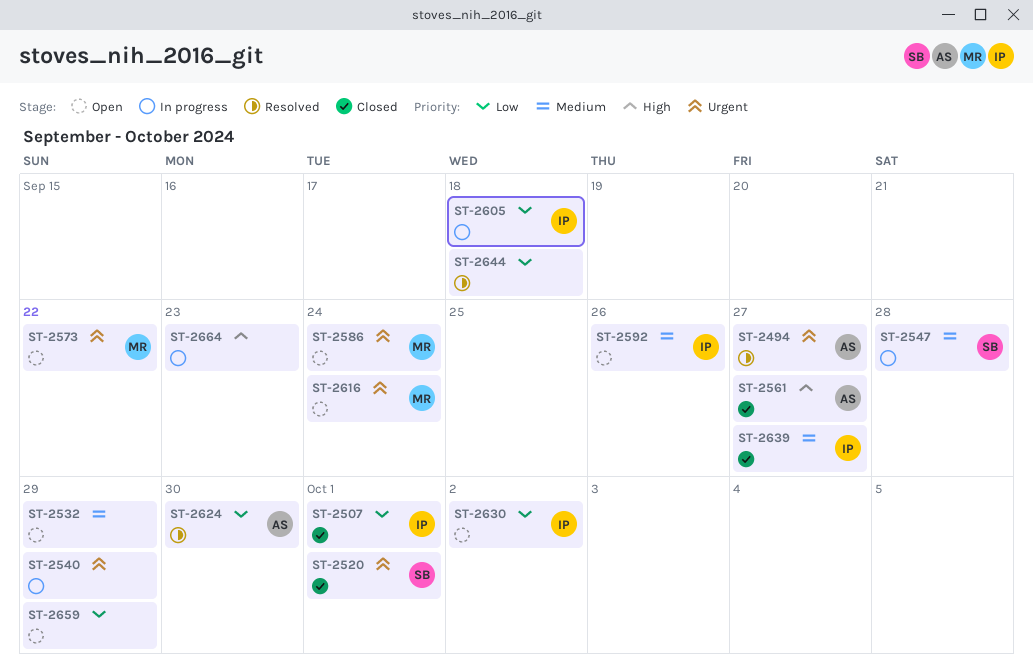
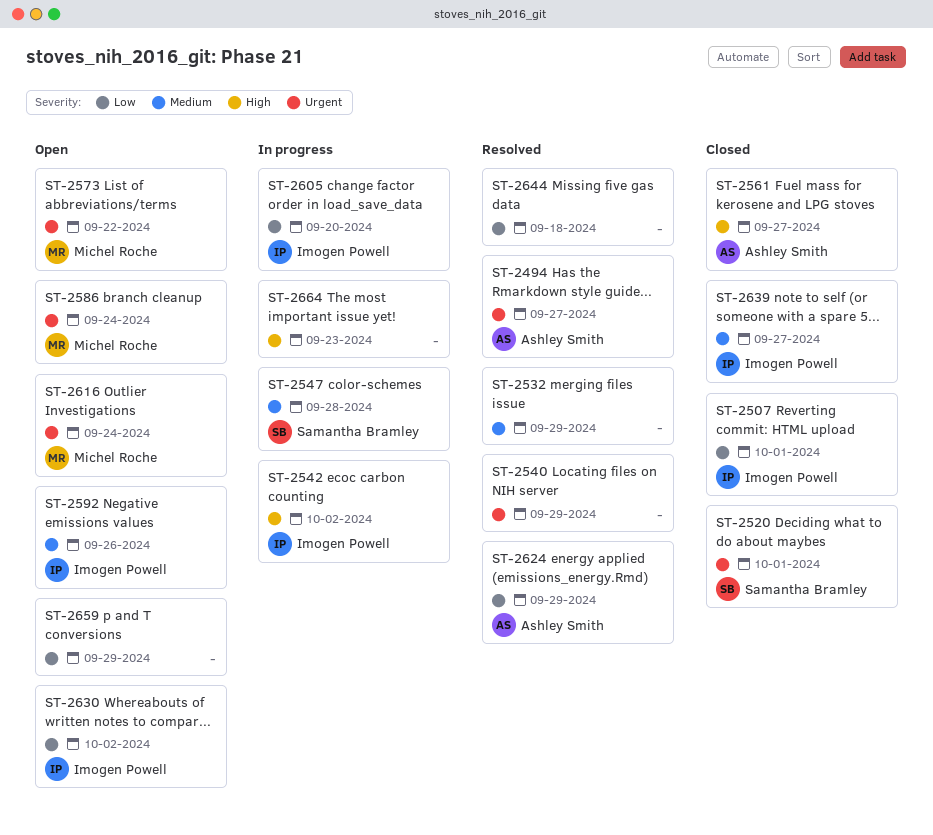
ST-2532, status: Open -> Resolved
ST-2540, status: In progress -> Resolved
ST-2542: none -> present
ST-2605, due: Sep 18 -> Sep 20
ST-2624, due: Sep 30 -> Sep 29

